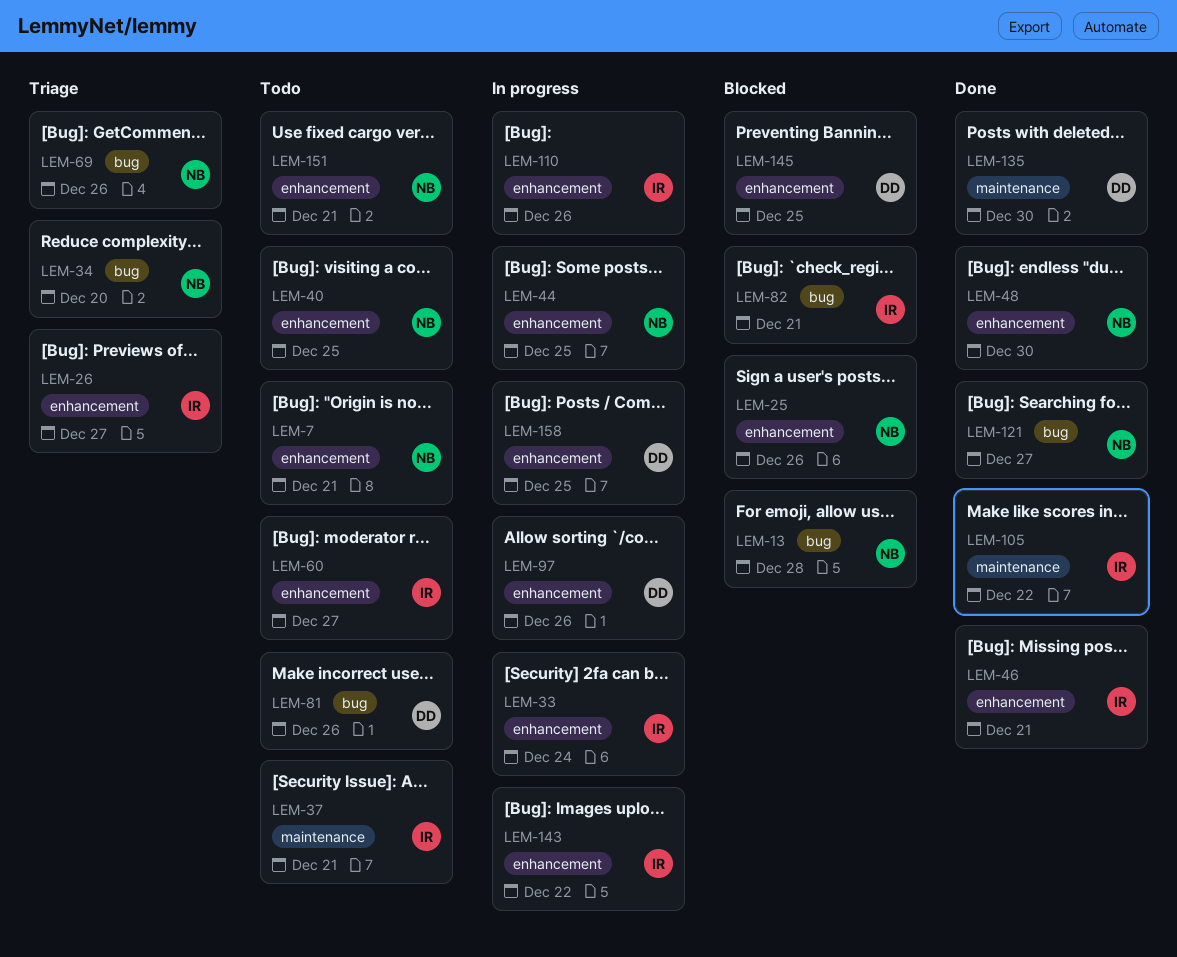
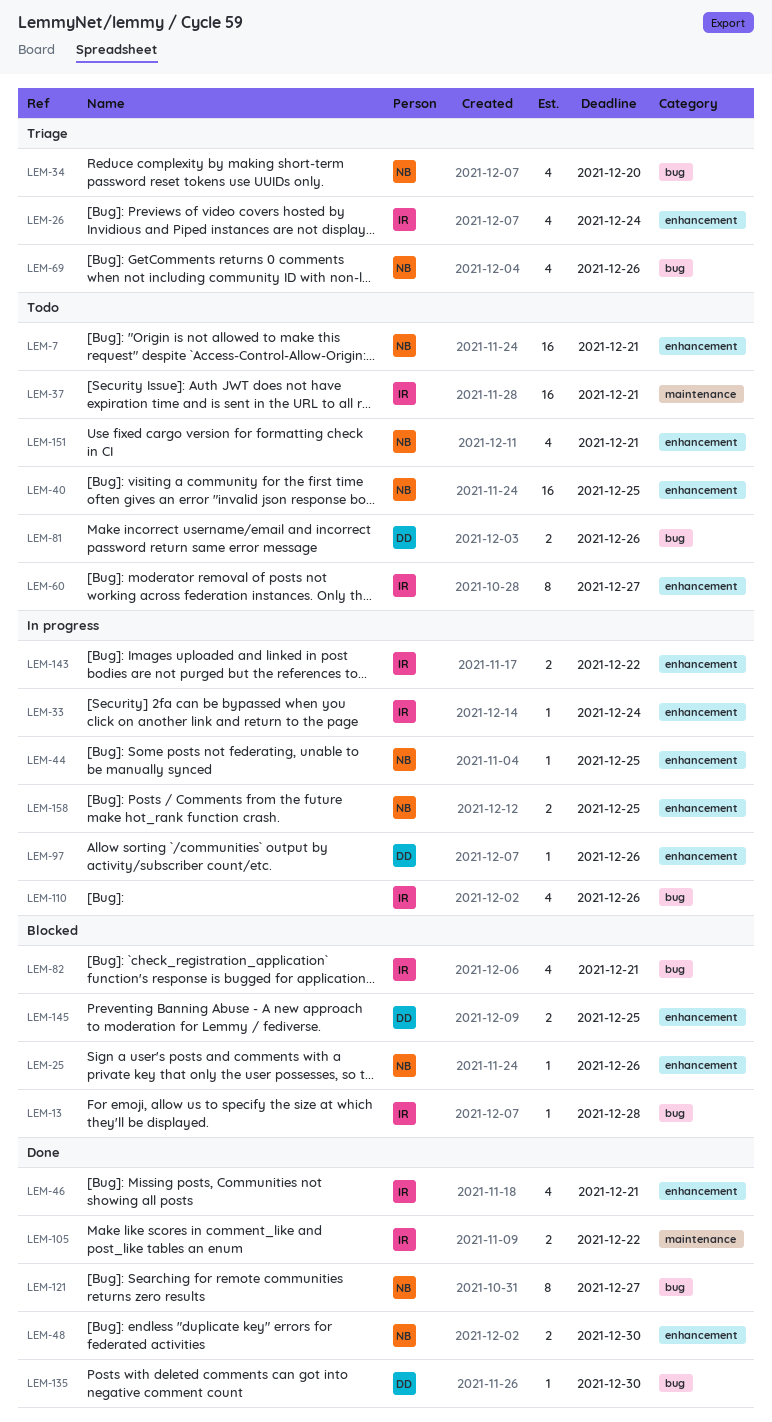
LEM-13, owner: NB -> IR
LEM-26, due: Dec 27 -> Dec 24
LEM-110, label: enhancement -> bug
LEM-135, label: maintenance -> bug
LEM-158, owner: DD -> NB

